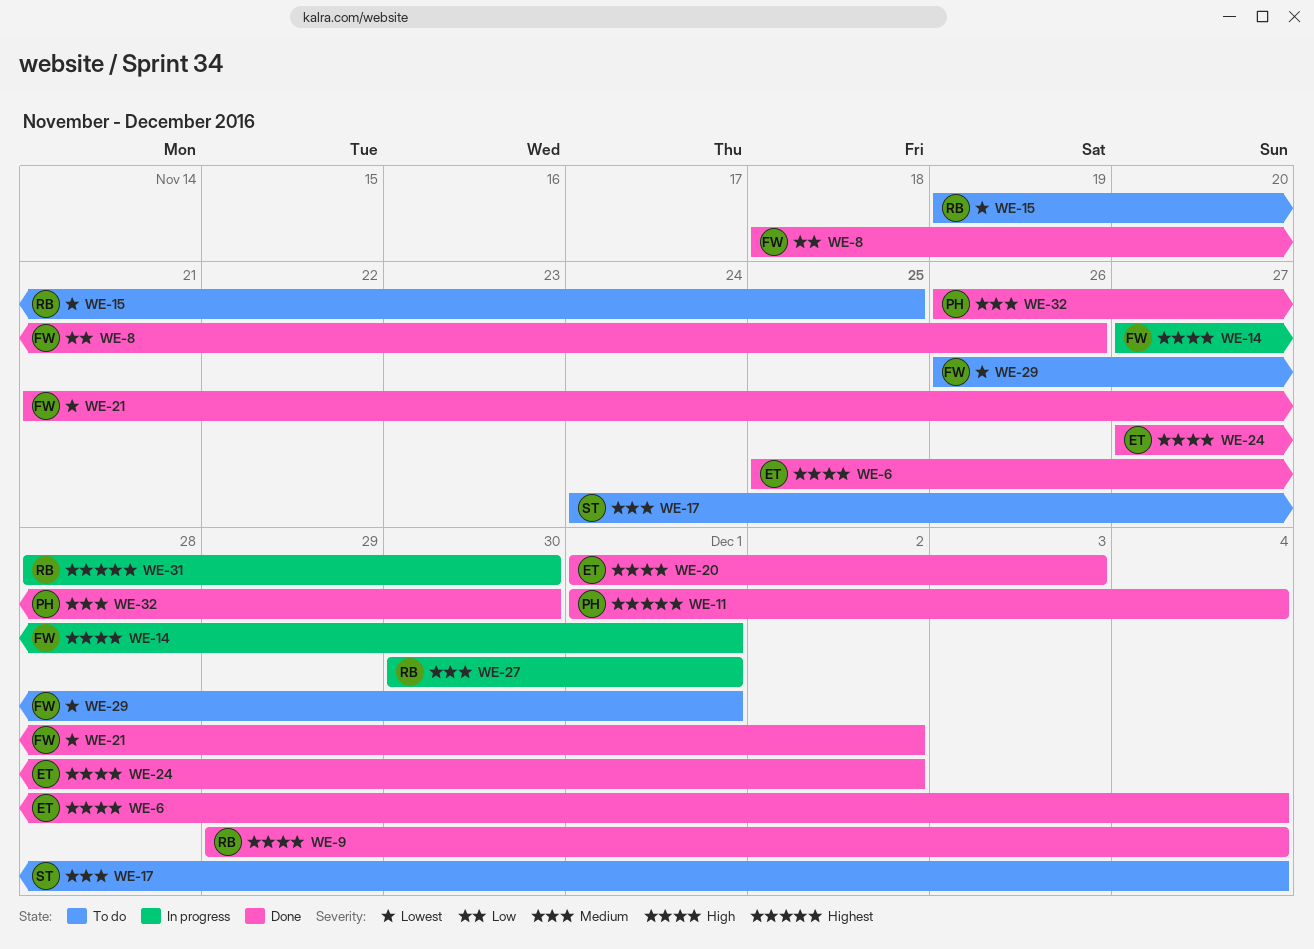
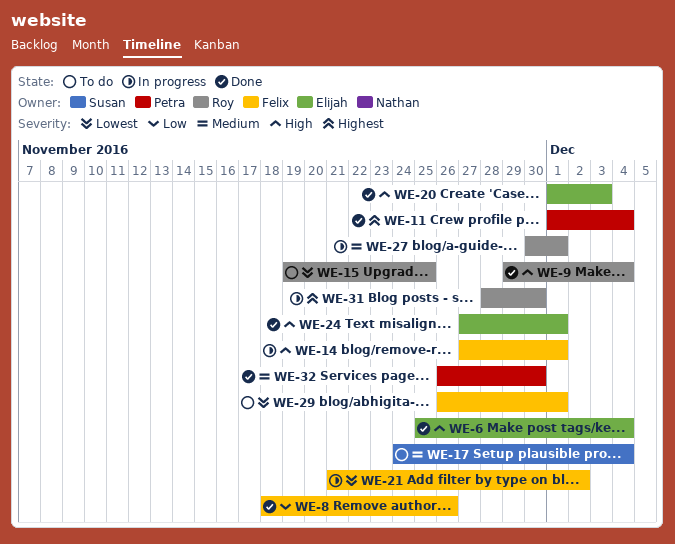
WE-21, status: Done -> In progress
WE-24, due: Dec 2 -> Dec 1

